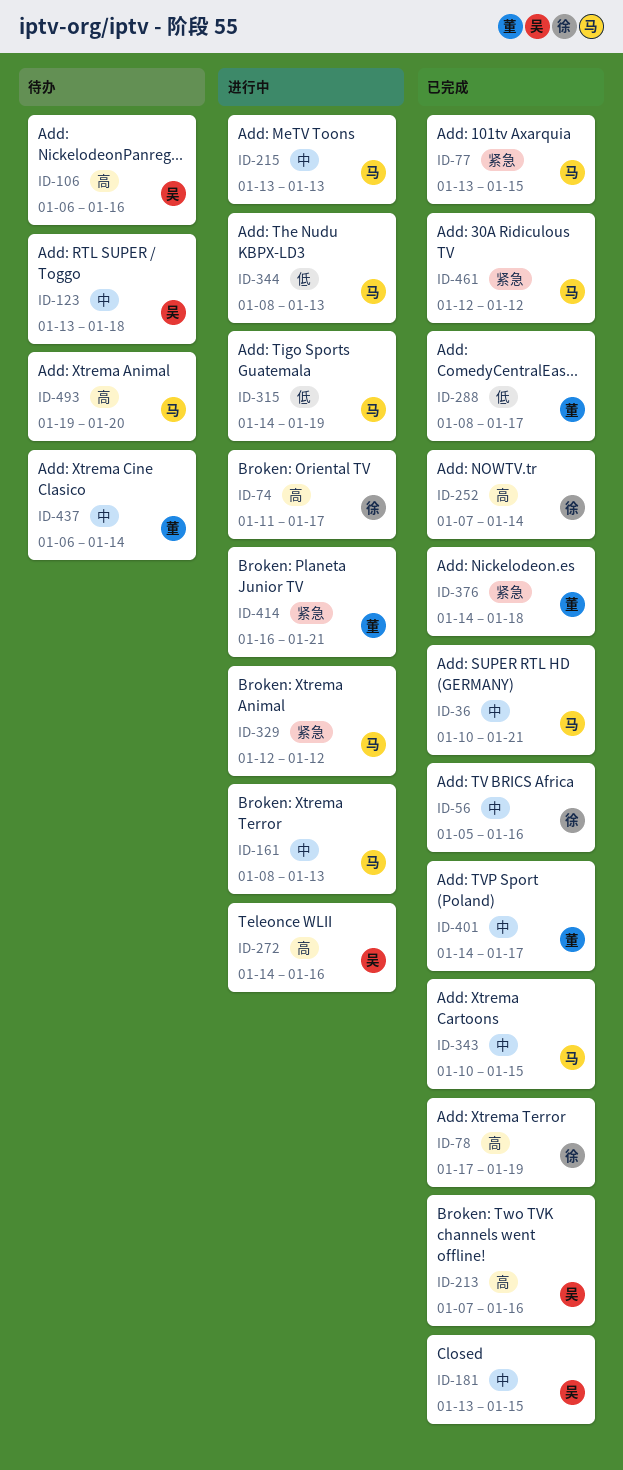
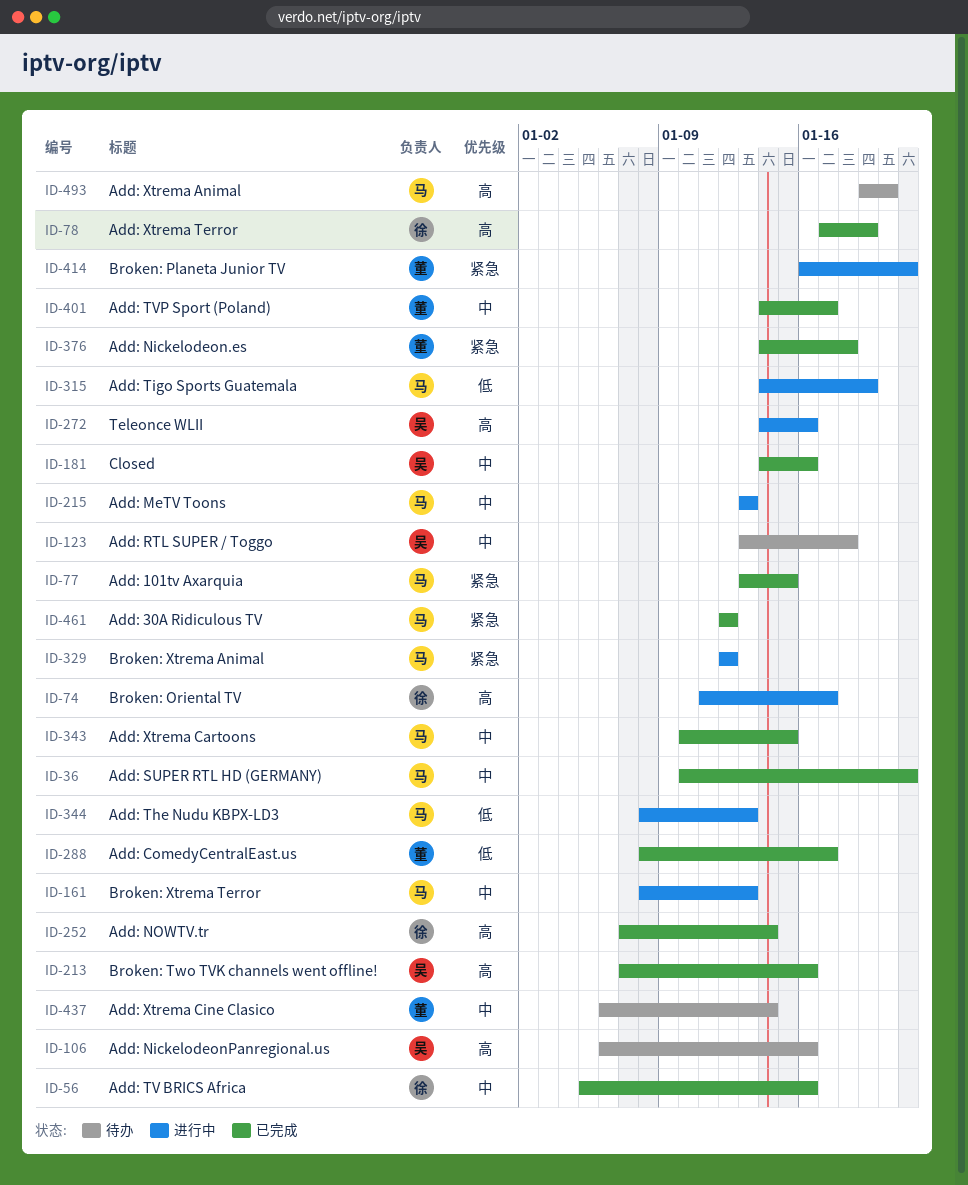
ID-181, start: Jan 13 -> Jan 14
ID-181, due: Jan 15 -> Jan 16

